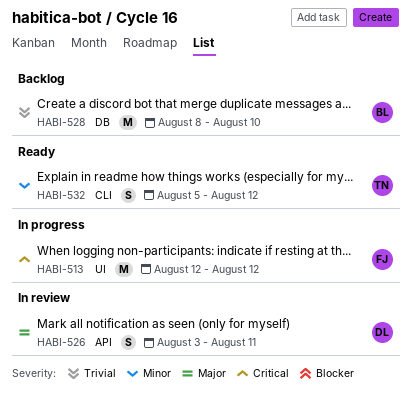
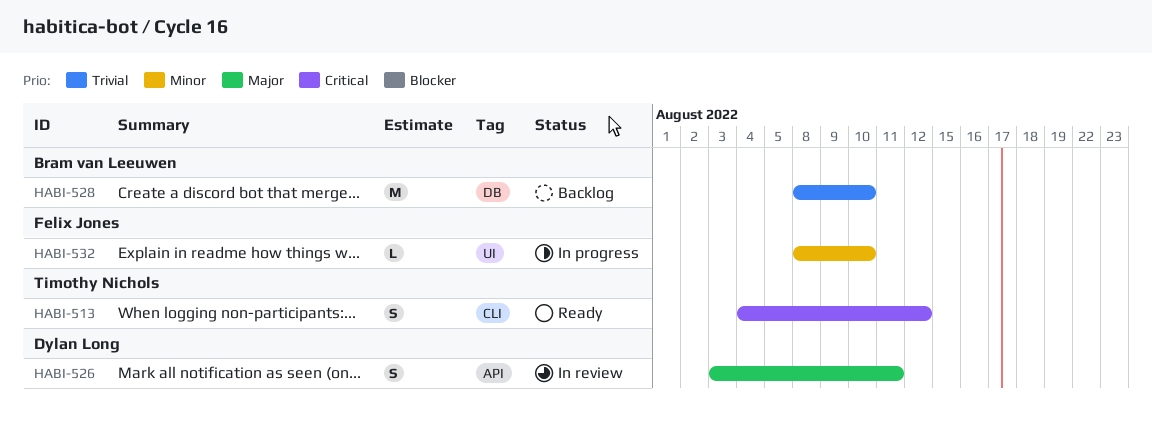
HABI-513, status: In progress -> Ready
HABI-513, owner: Felix Jones -> Timothy Nichols
HABI-513, label: UI -> CLI
HABI-513, estimate: M -> S
HABI-513, start: Aug 12 -> Aug 4
HABI-532, status: Ready -> In progress
HABI-532, owner: Timothy Nichols -> Felix Jones
HABI-532, label: CLI -> UI
HABI-532, estimate: S -> L
HABI-532, start: Aug 5 -> Aug 8
HABI-532, due: Aug 12 -> Aug 10

